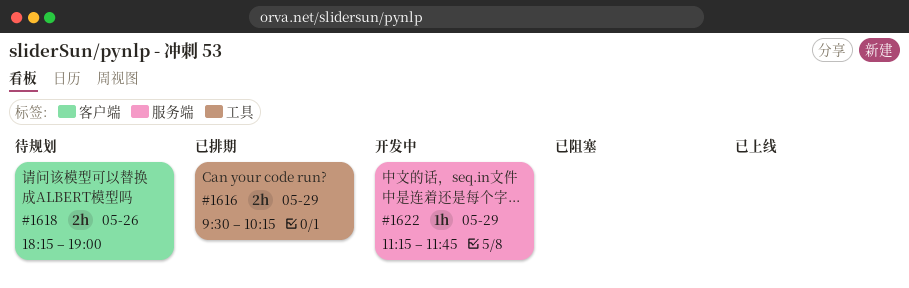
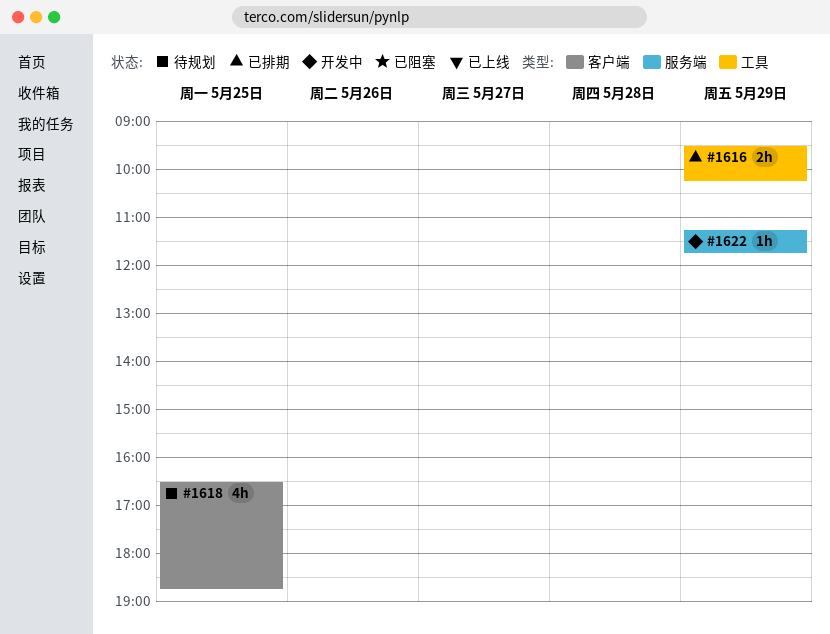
#1618, estimate: 2h -> 4h
#1618, day: May 26 -> May 25
#1618, begins: 18:15 -> 16:30
#1618, ends: 19:00 -> 18:45

